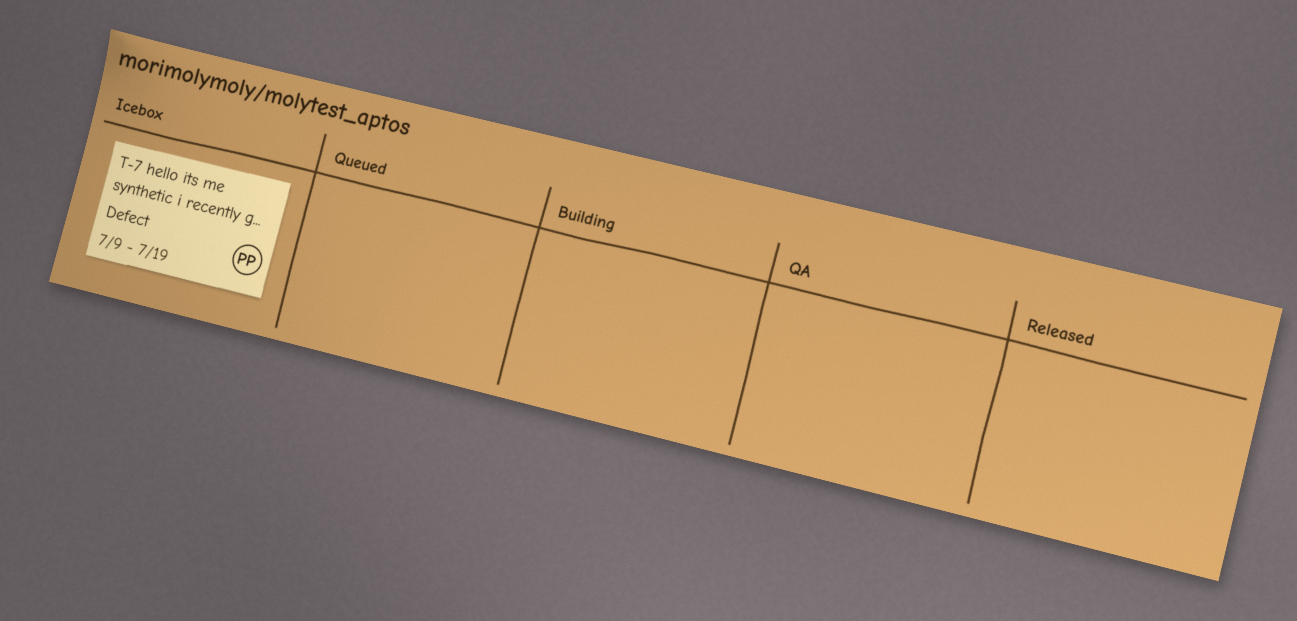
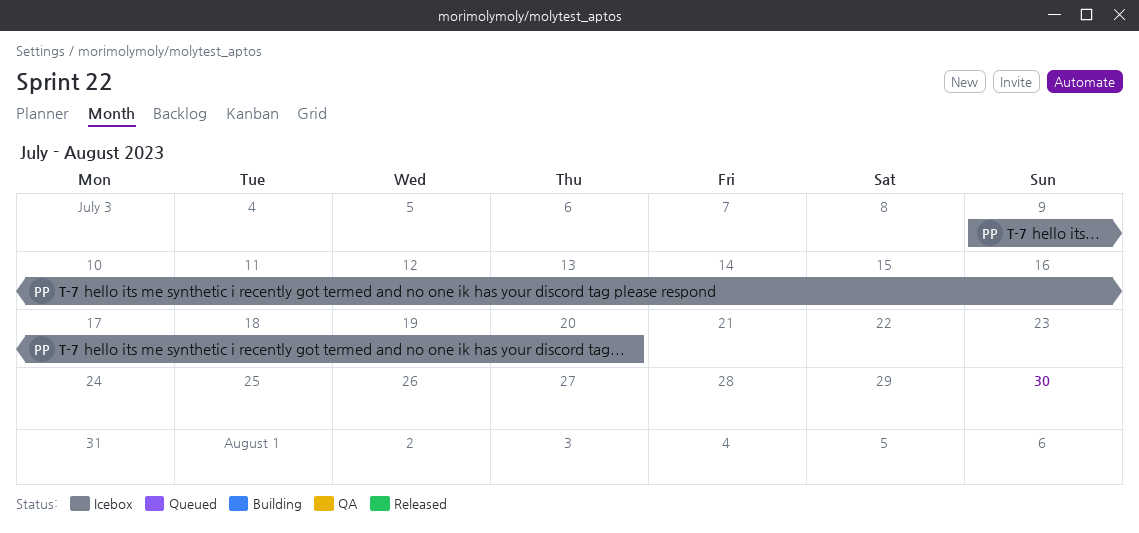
T-7, due: Jul 19 -> Jul 20

